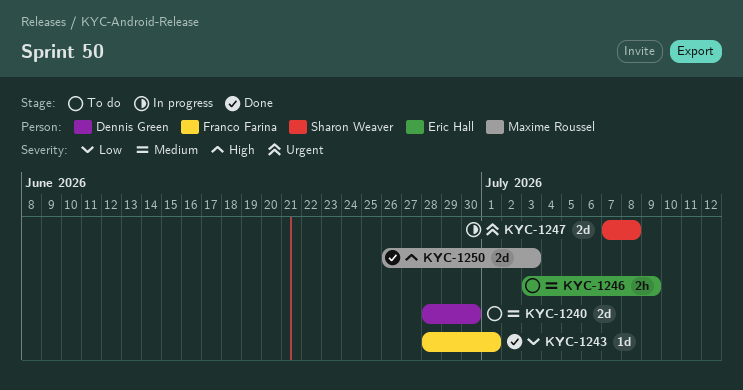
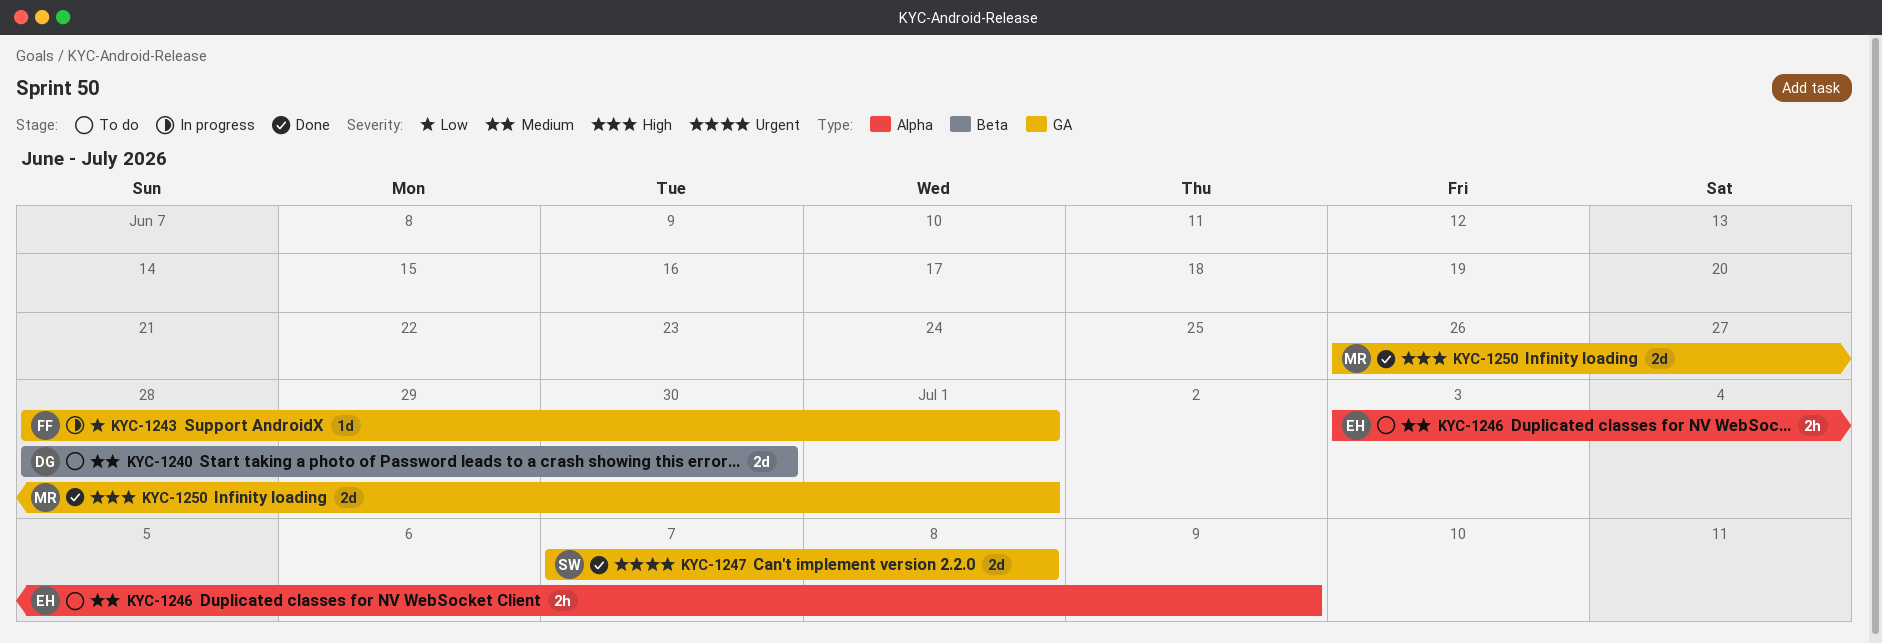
KYC-1243, status: Done -> In progress
KYC-1247, status: In progress -> Done
KYC-1250, due: Jul 3 -> Jul 1

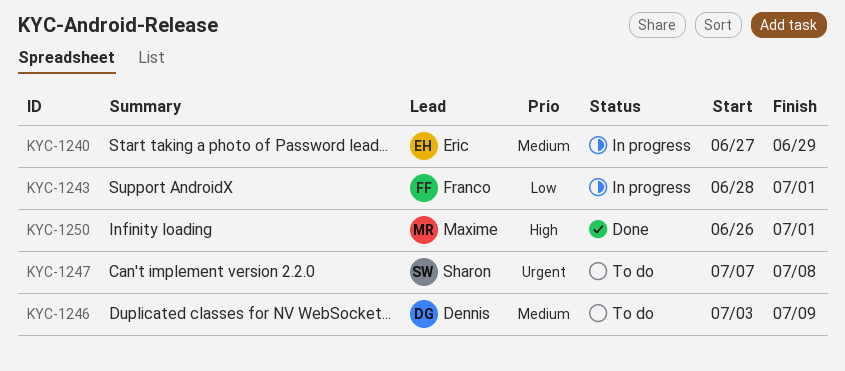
KYC-1240, status: To do -> In progress
KYC-1240, owner: Dennis -> Eric
KYC-1240, start: Jun 28 -> Jun 27
KYC-1240, due: Jun 30 -> Jun 29
KYC-1246, owner: Eric -> Dennis
KYC-1247, status: Done -> To do

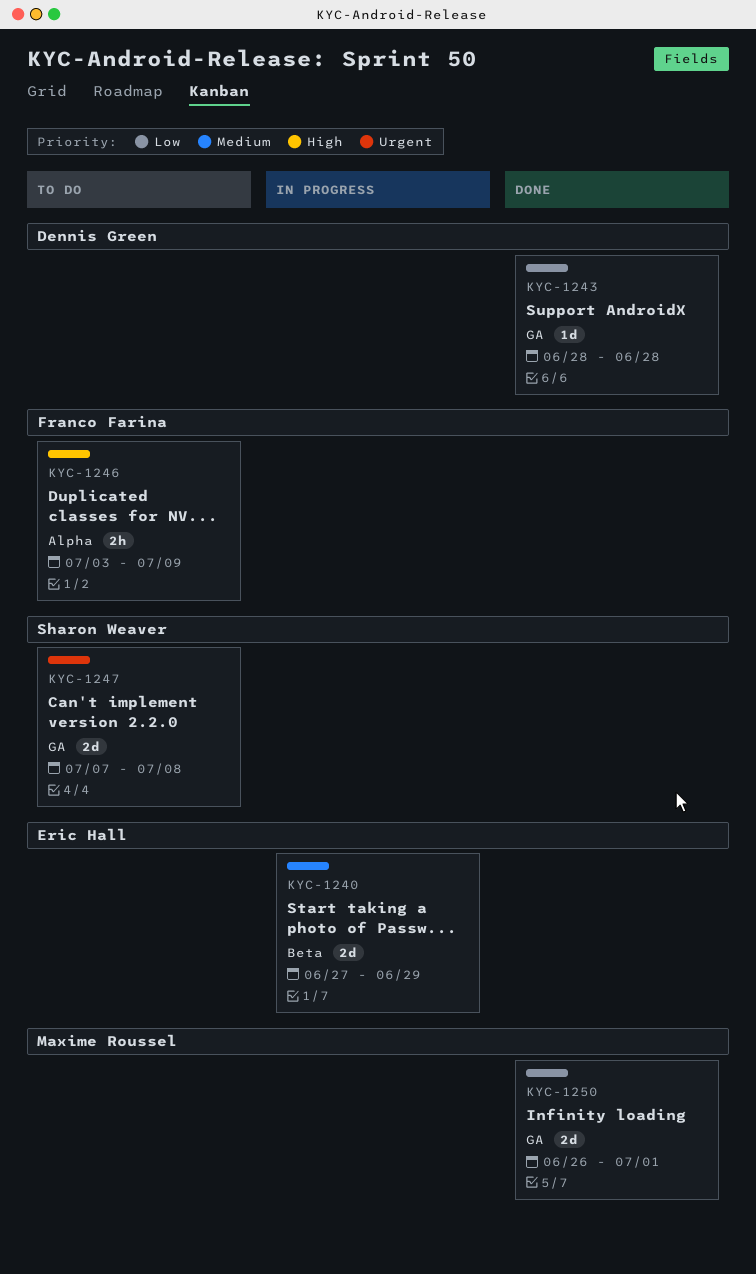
KYC-1243, status: In progress -> Done
KYC-1243, owner: Franco Farina -> Dennis Green
KYC-1243, due: Jul 1 -> Jun 28
KYC-1246, owner: Dennis Green -> Franco Farina
KYC-1246, priority: Medium -> High
KYC-1250, priority: High -> Low

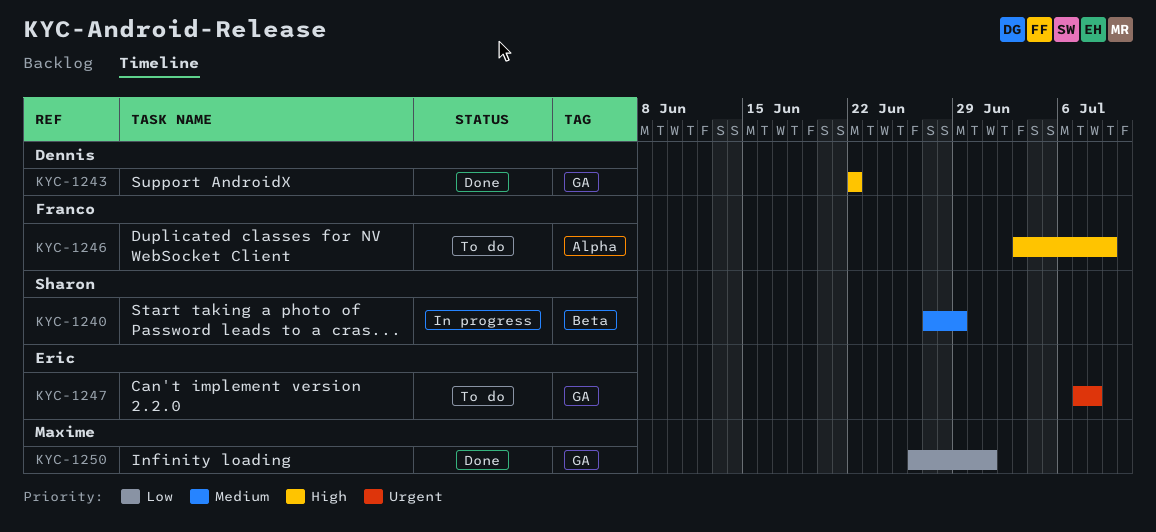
KYC-1240, owner: Eric Hall -> Sharon Weaver
KYC-1243, priority: Low -> High
KYC-1243, start: Jun 28 -> Jun 22
KYC-1243, due: Jun 28 -> Jun 22
KYC-1247, owner: Sharon Weaver -> Eric Hall

